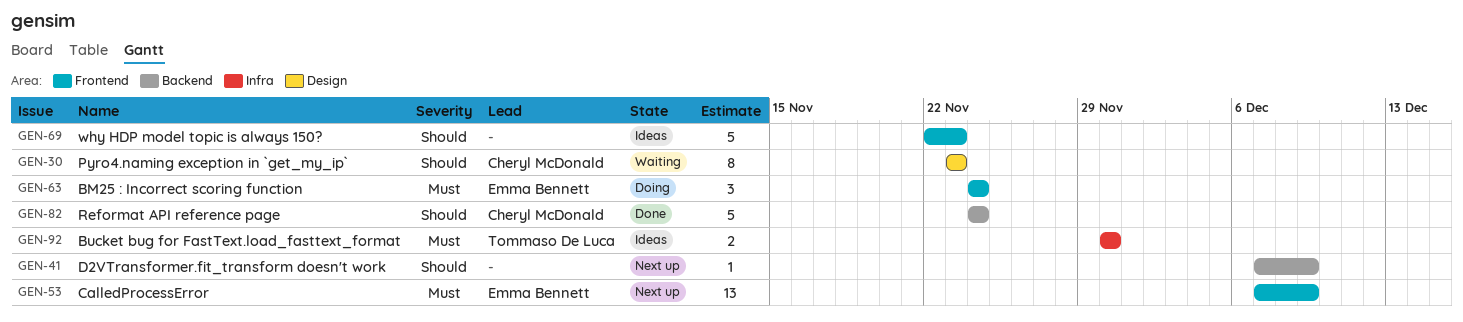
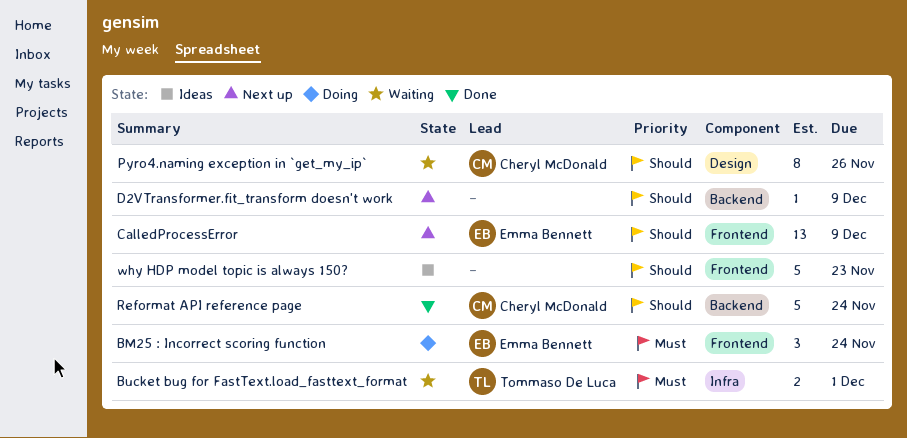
Bucket bug for FastText.load_fasttext_format, status: Ideas -> Waiting
Bucket bug for FastText.load_fasttext_format, due: Nov 30 -> Dec 1
CalledProcessError, priority: Must -> Should
Pyro4.naming exception in `get_my_ip`, due: Nov 23 -> Nov 26

